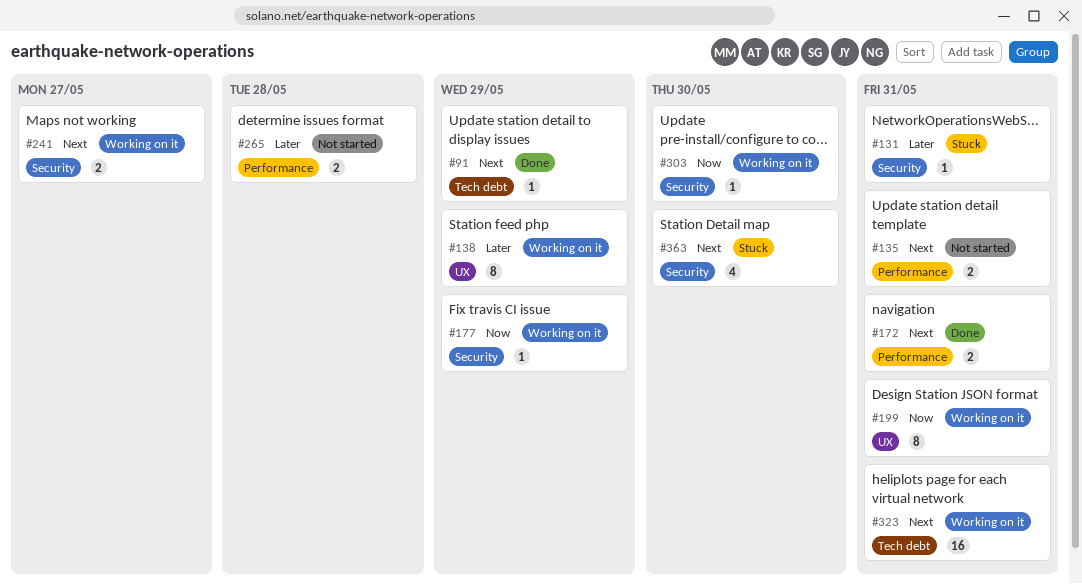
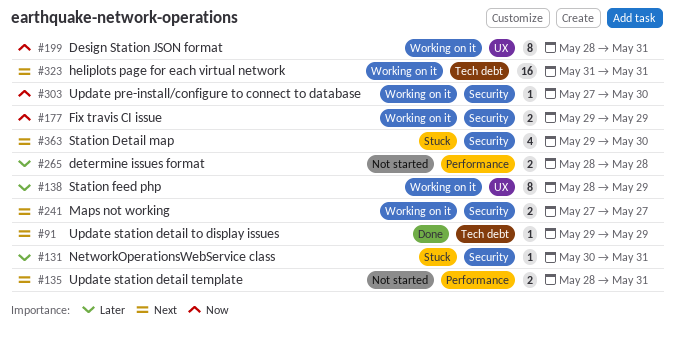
#172: present -> none
#177, estimate: 1 -> 2

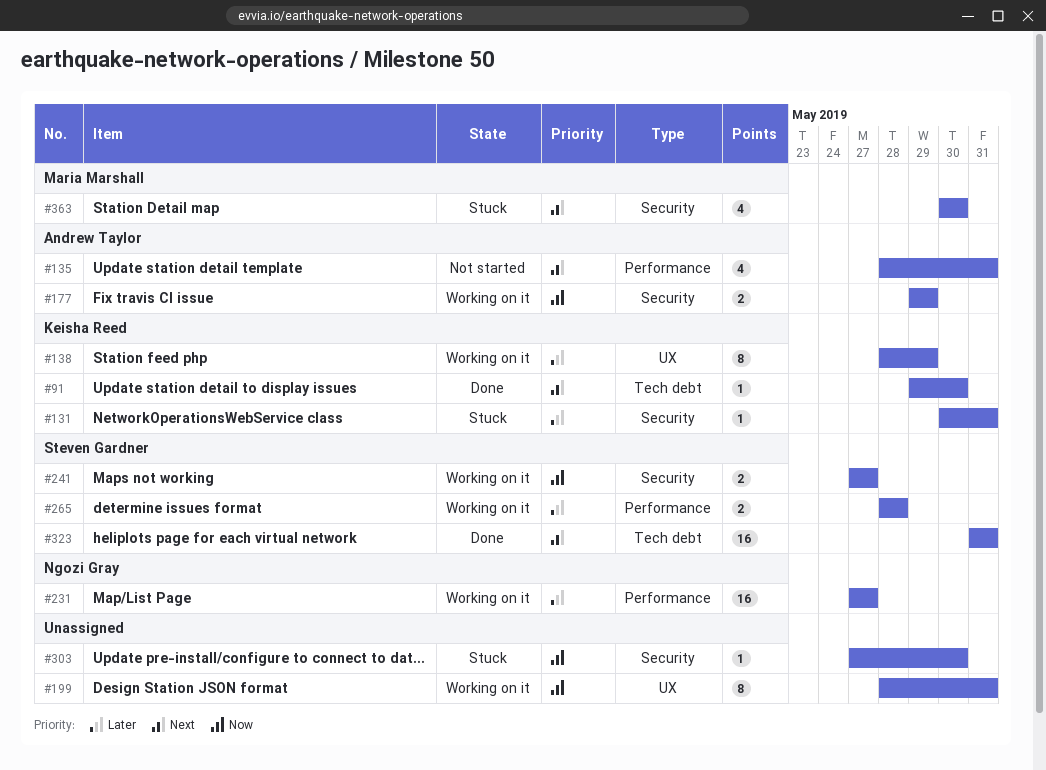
#91, due: May 29 -> May 30
#135, estimate: 2 -> 4
#231: none -> present
#241, priority: Next -> Now
#265, status: Not started -> Working on it
#303, status: Working on it -> Stuck
#323, status: Working on it -> Done
#363, start: May 29 -> May 30

